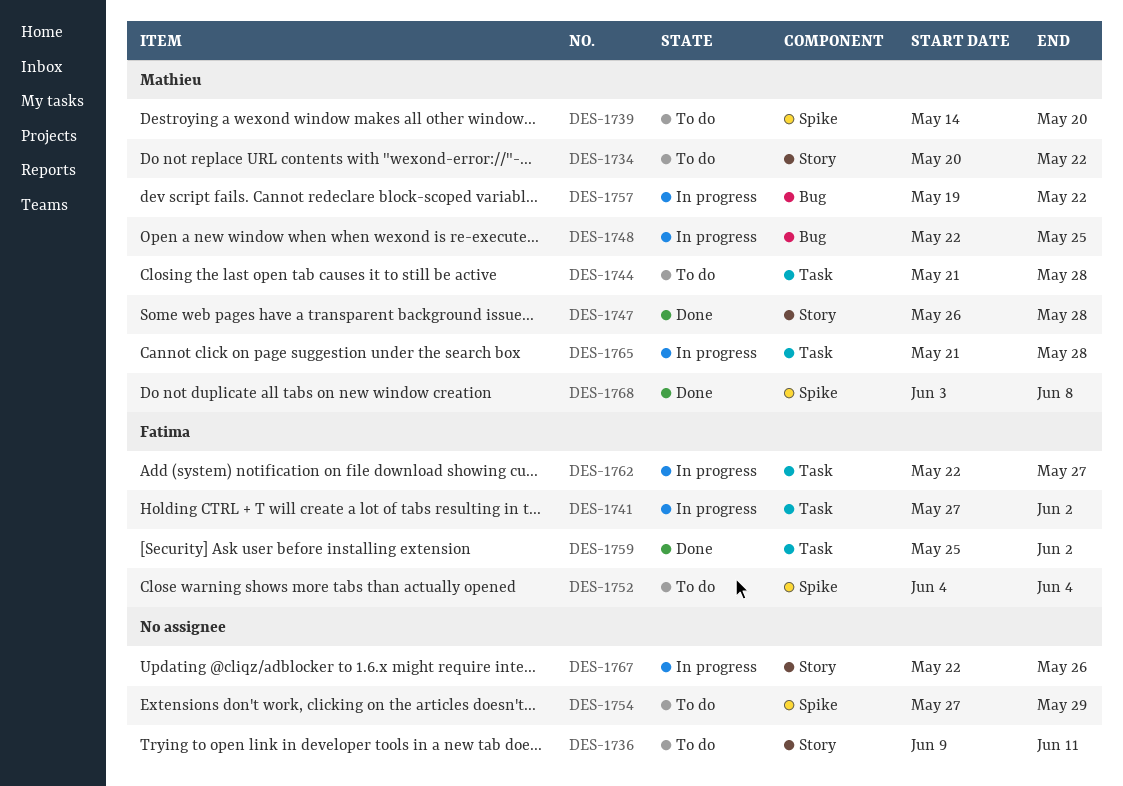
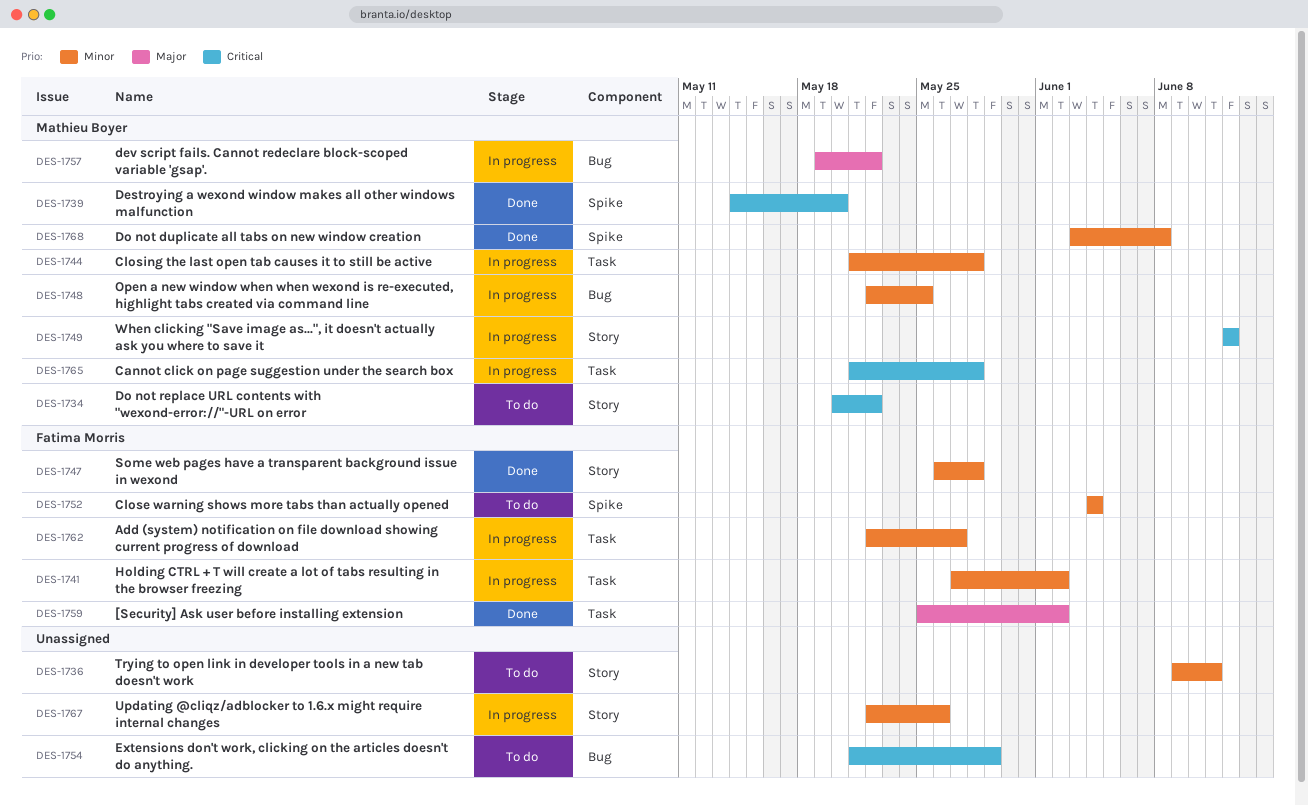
DES-1739, status: To do -> Done
DES-1744, status: To do -> In progress
DES-1747, owner: Mathieu Boyer -> Fatima Morris
DES-1749: none -> present
DES-1754, label: Spike -> Bug
DES-1754, start: May 27 -> May 21

